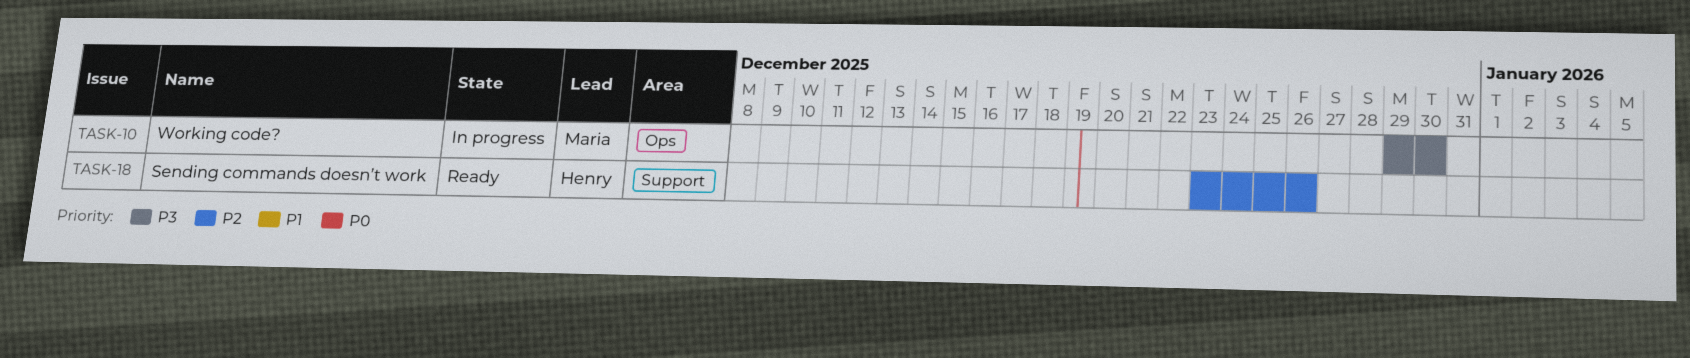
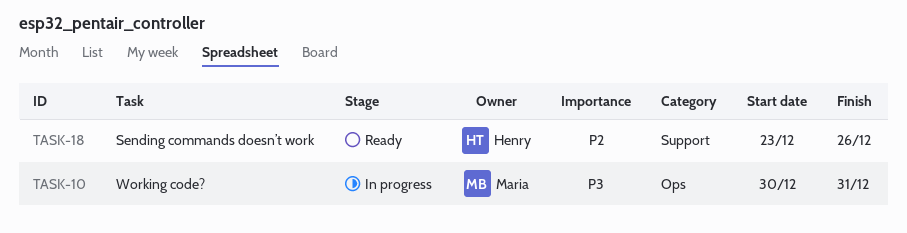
TASK-10, start: Dec 29 -> Dec 30
TASK-10, due: Dec 30 -> Dec 31

